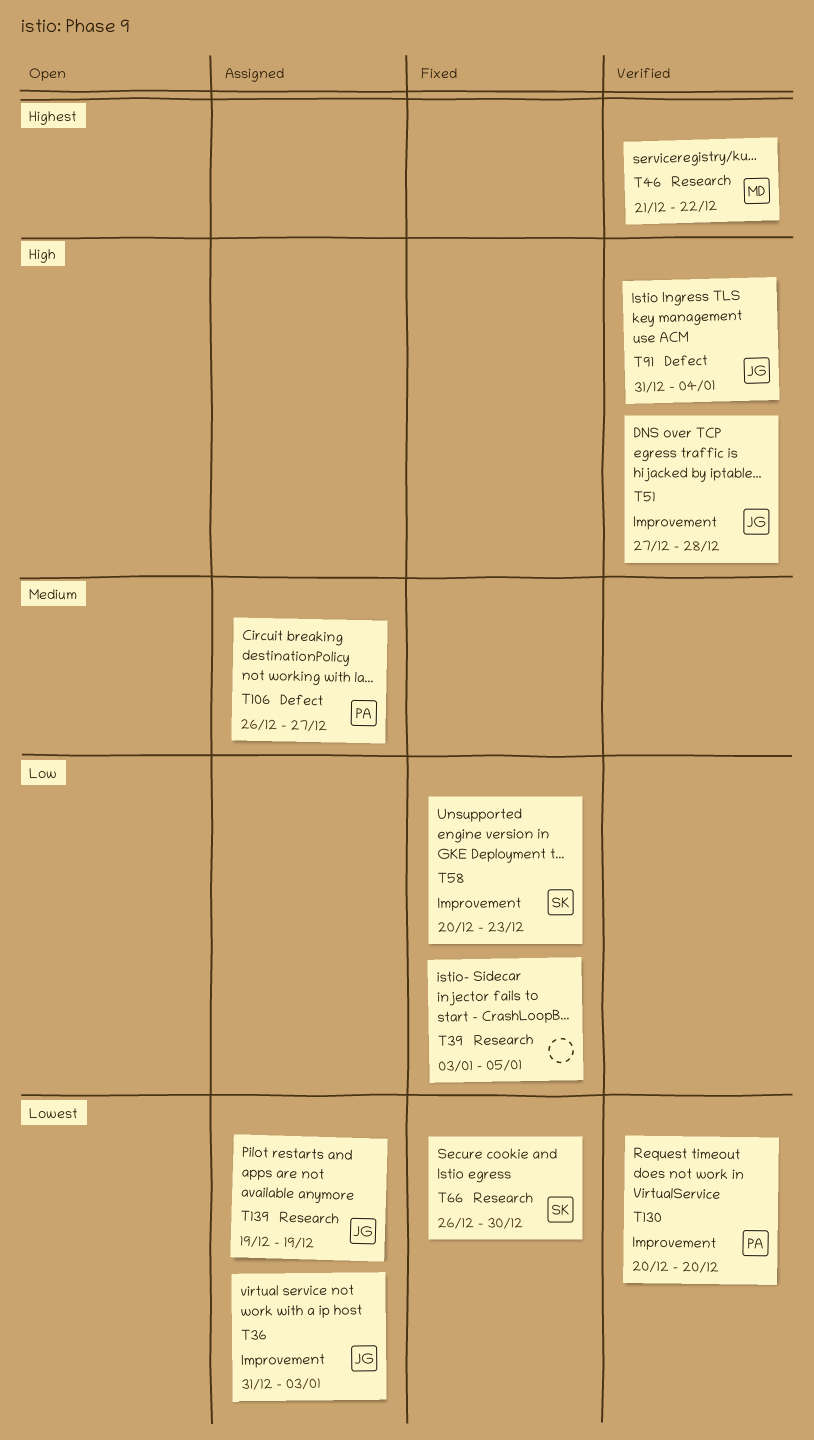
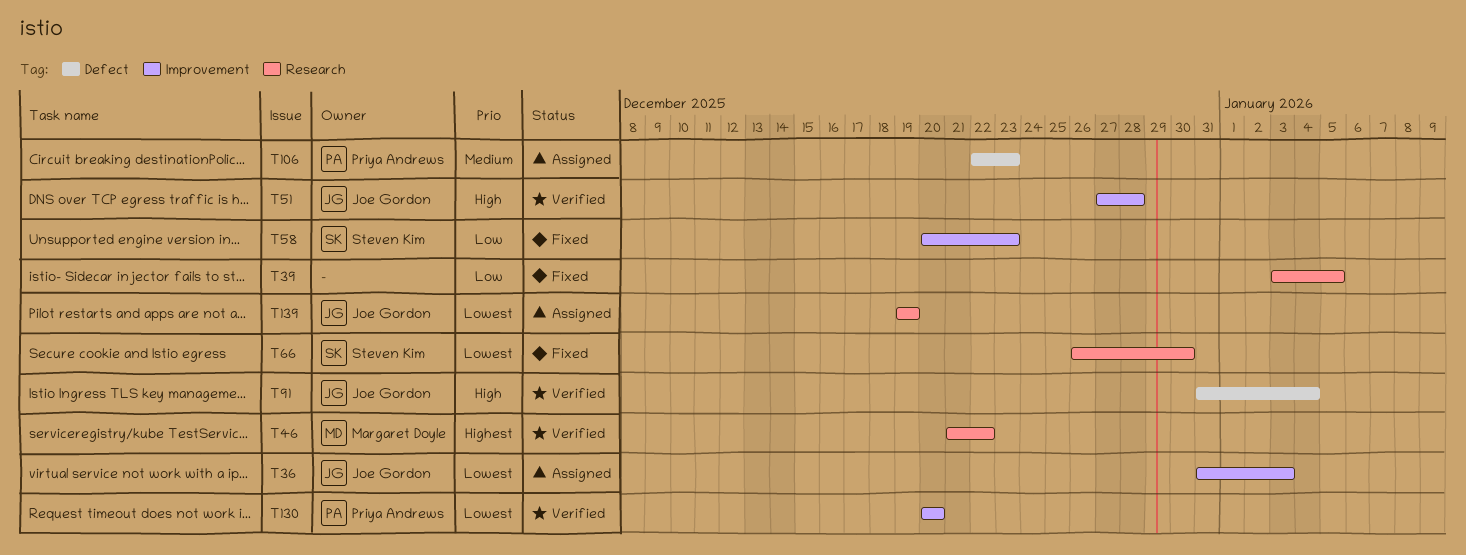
T106, start: Dec 26 -> Dec 22
T106, due: Dec 27 -> Dec 23

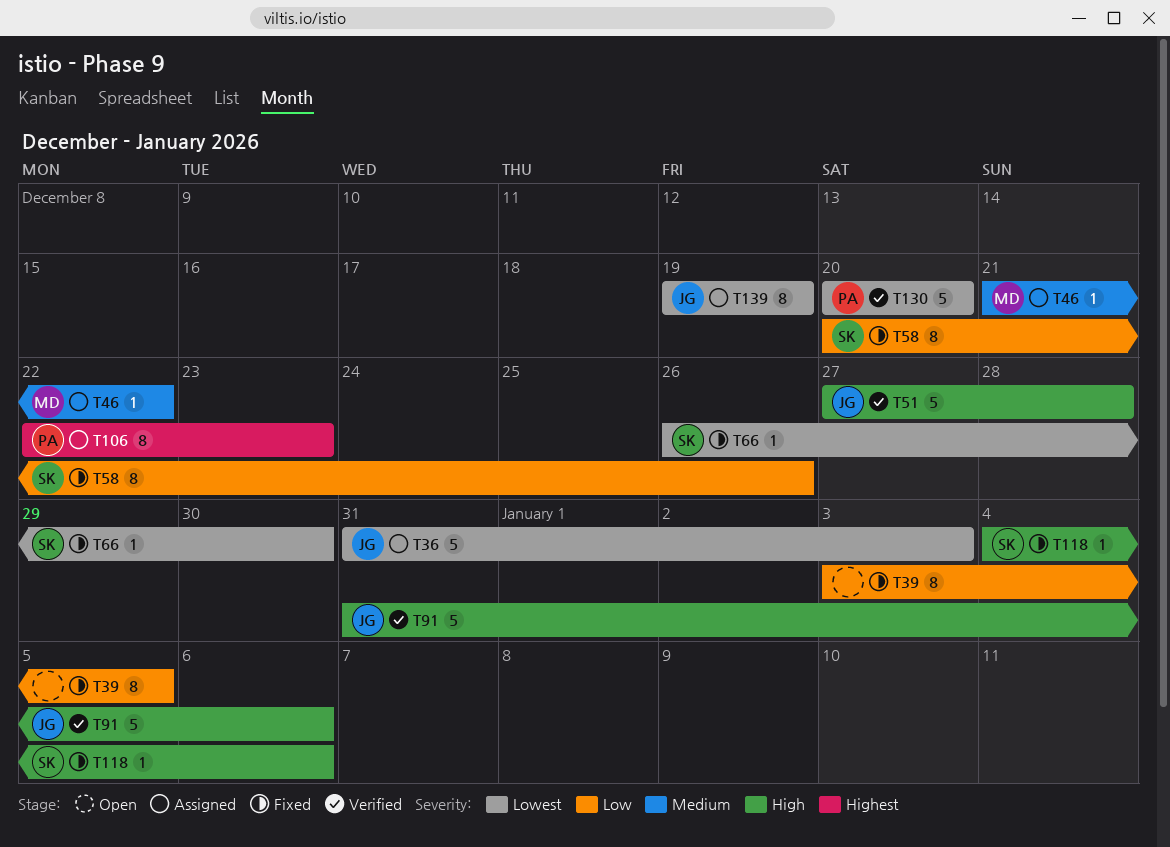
T46, status: Verified -> Assigned
T46, priority: Highest -> Medium
T58, due: Dec 23 -> Dec 26
T91, due: Jan 4 -> Jan 6
T106, priority: Medium -> Highest
T118: none -> present

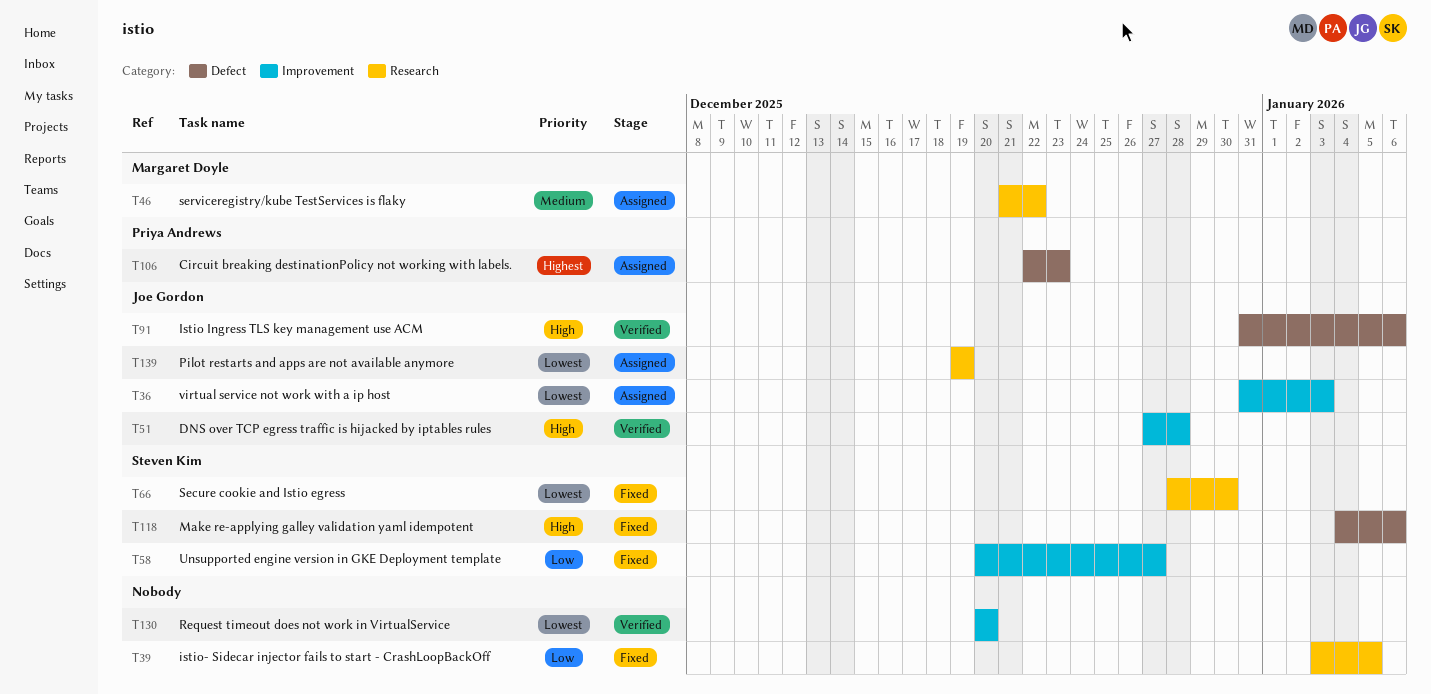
T58, due: Dec 26 -> Dec 27
T66, start: Dec 26 -> Dec 28
T130, owner: Priya Andrews -> none

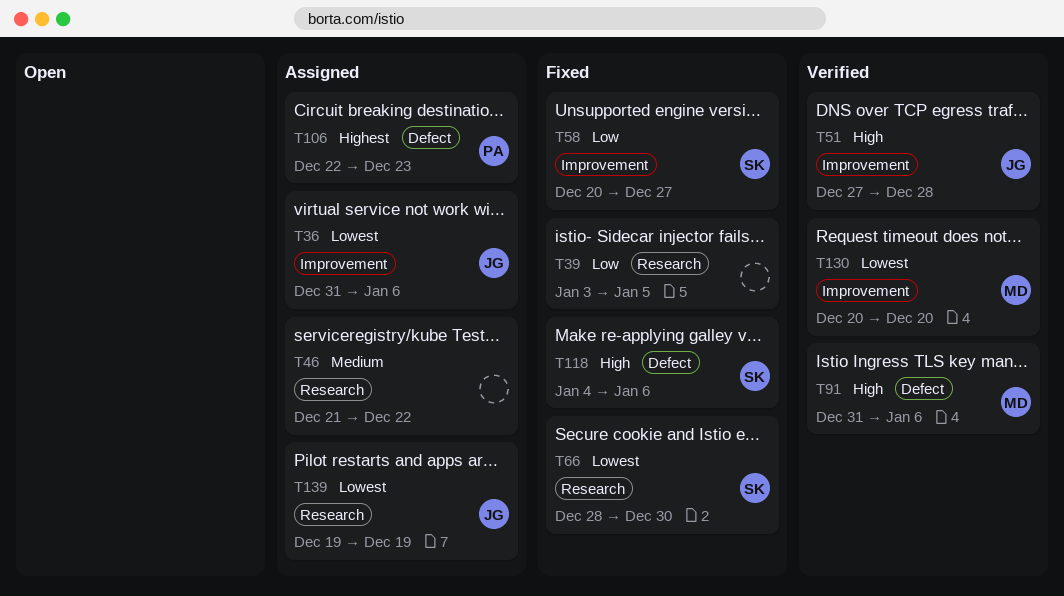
T36, due: Jan 3 -> Jan 6
T46, owner: Margaret Doyle -> none
T91, owner: Joe Gordon -> Margaret Doyle
T130, owner: none -> Margaret Doyle

